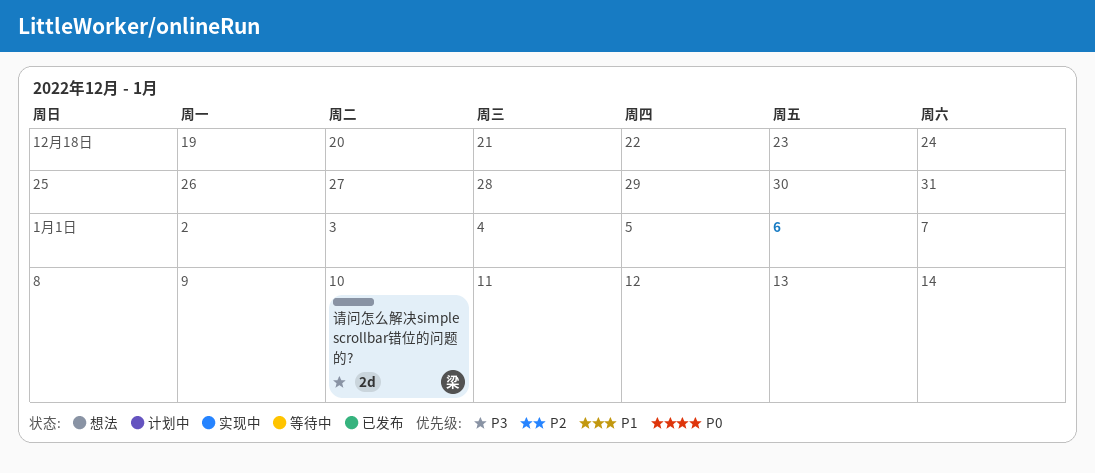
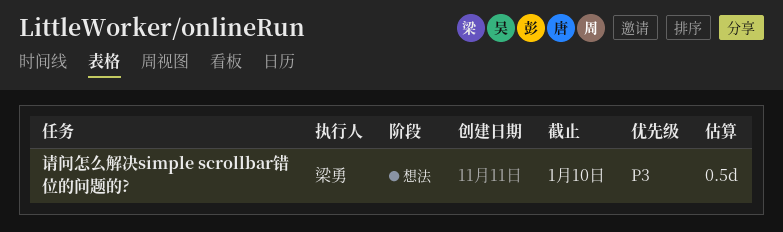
请问怎么解决simple scrollbar错位的问题的?, estimate: 2d -> 0.5d

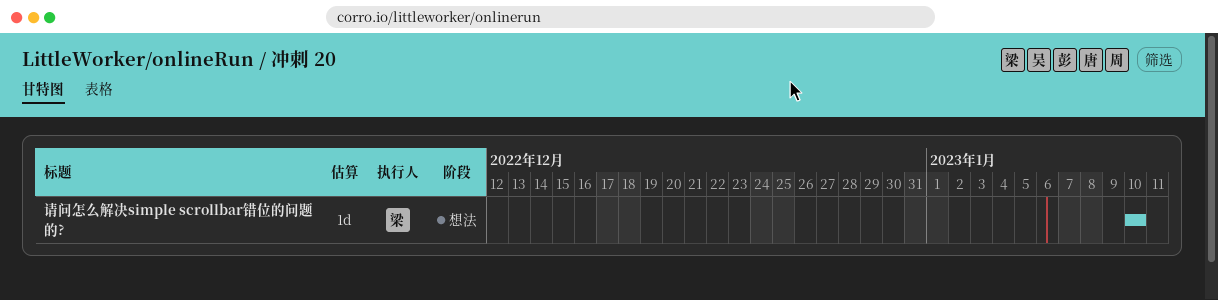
请问怎么解决simple scrollbar错位的问题的?, estimate: 0.5d -> 1d

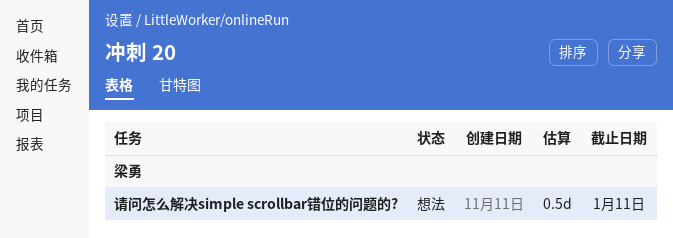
请问怎么解决simple scrollbar错位的问题的?, estimate: 1d -> 0.5d
请问怎么解决simple scrollbar错位的问题的?, due: Jan 10 -> Jan 11

